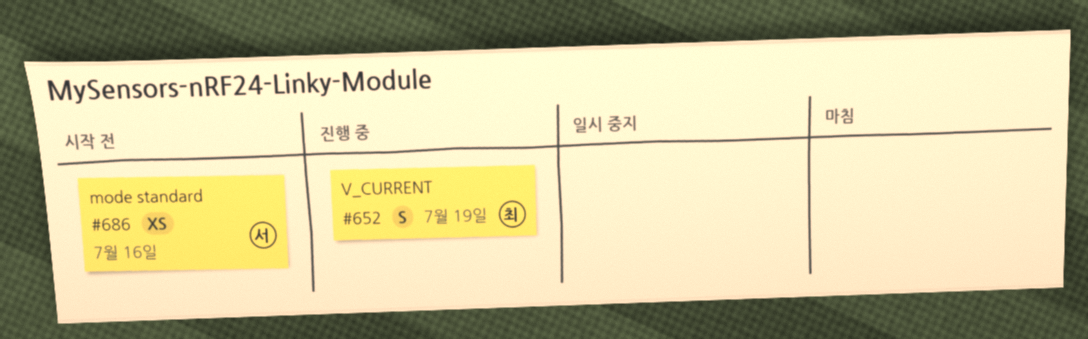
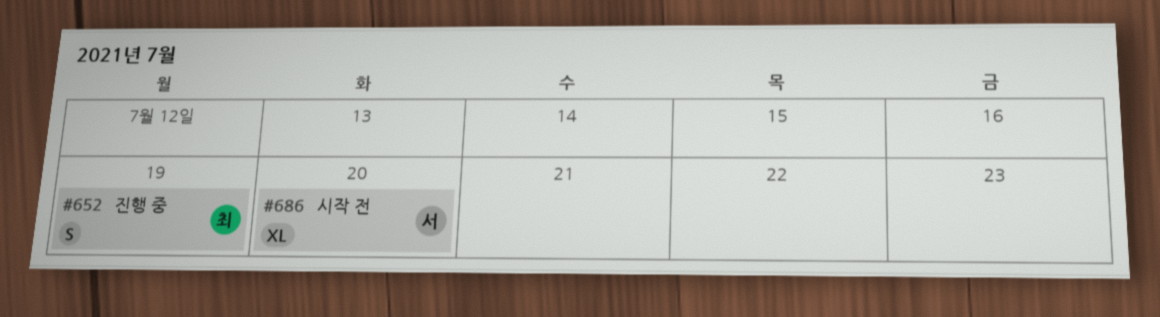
#686, estimate: XS -> XL
#686, due: Jul 16 -> Jul 20

